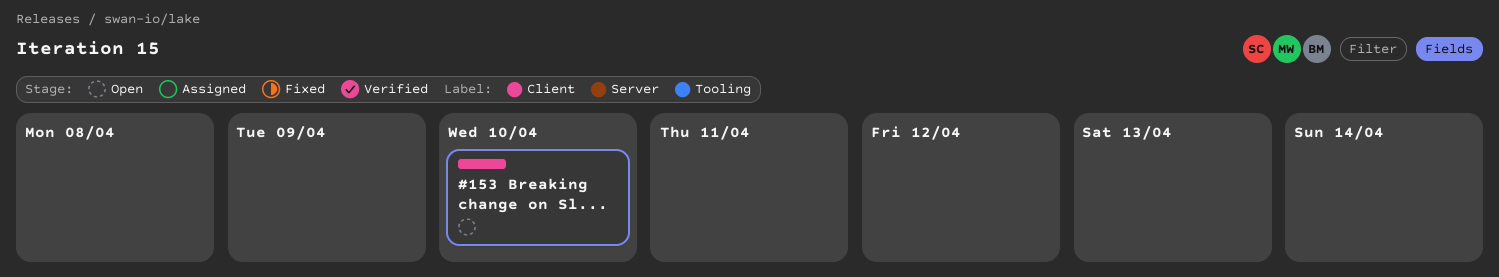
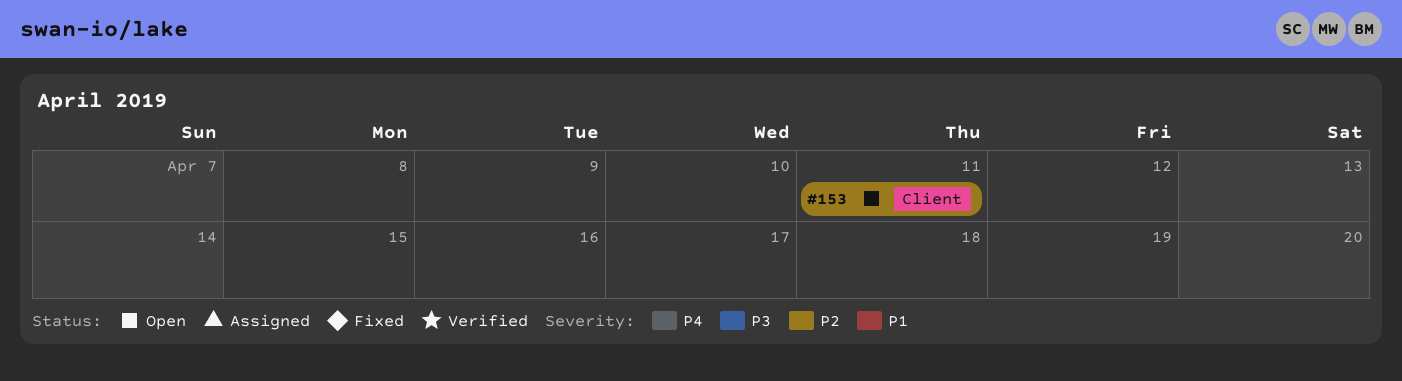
#153, due: Apr 10 -> Apr 11

